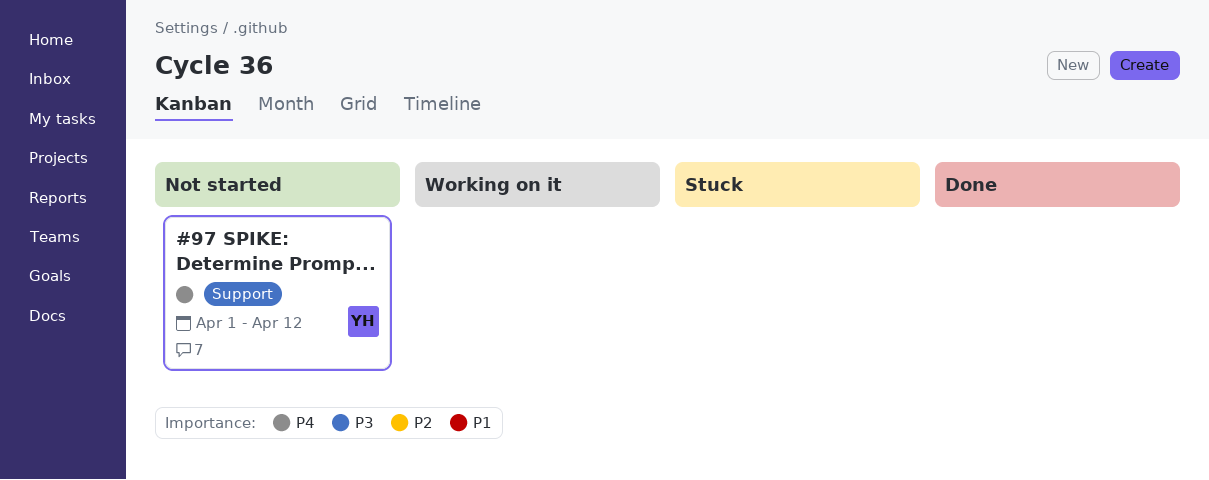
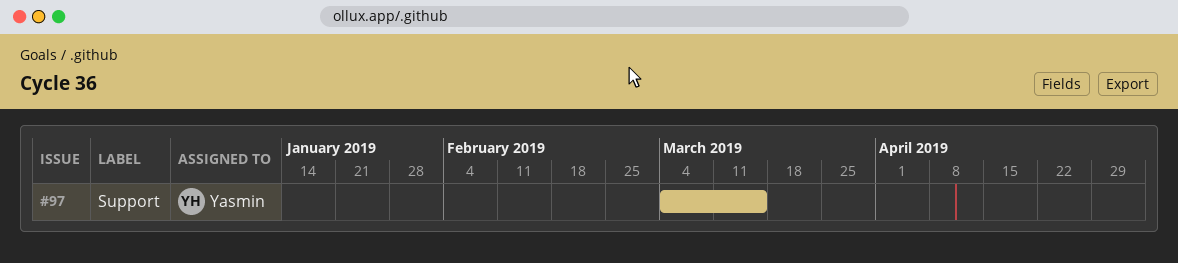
#97, start: Apr 1 -> Mar 4
#97, due: Apr 12 -> Mar 15

